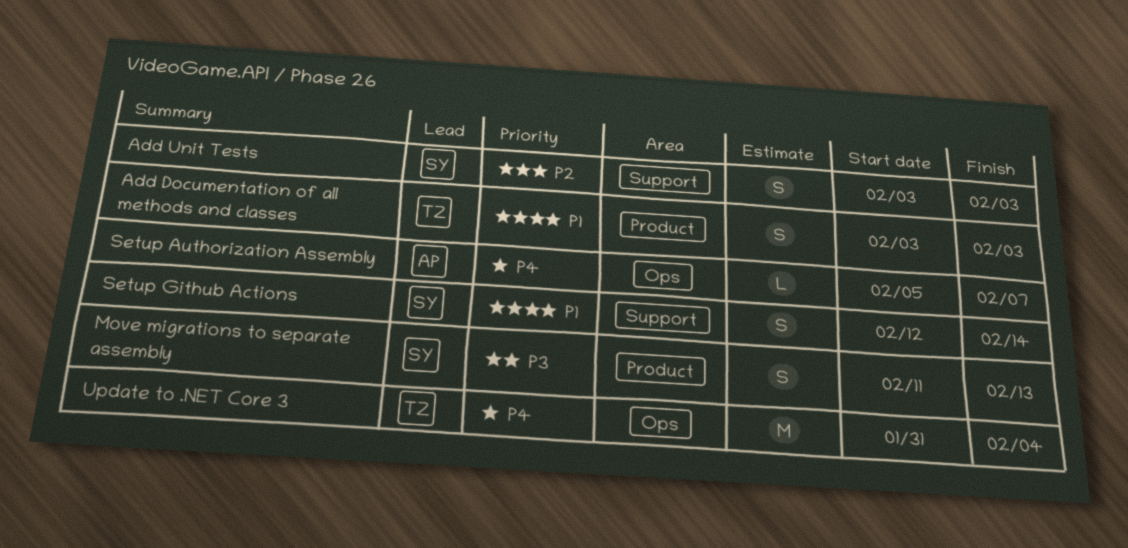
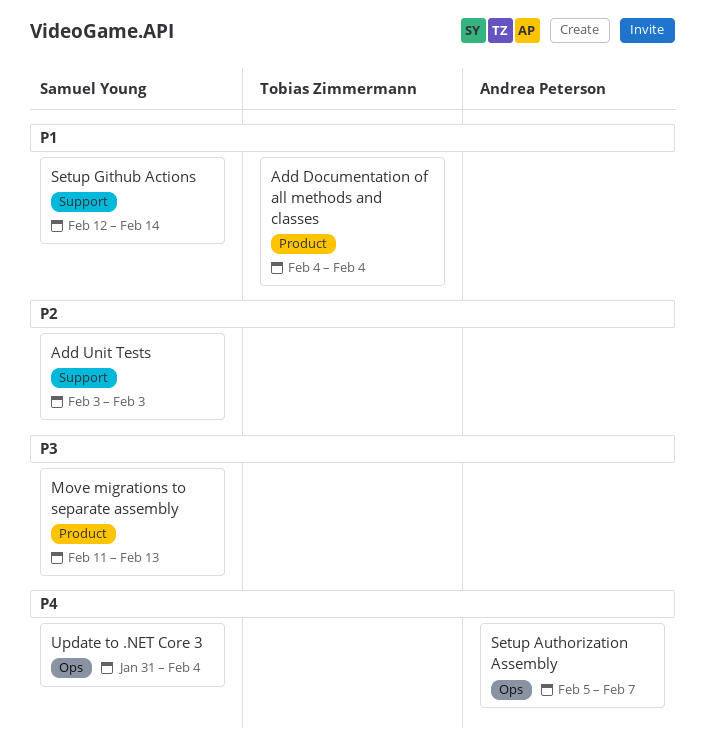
Add Documentation of all methods and classes, start: Feb 3 -> Feb 4
Add Documentation of all methods and classes, due: Feb 3 -> Feb 4
Update to .NET Core 3, owner: Tobias Zimmermann -> Samuel Young

